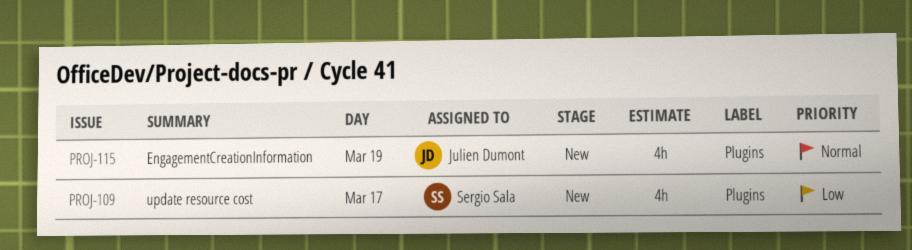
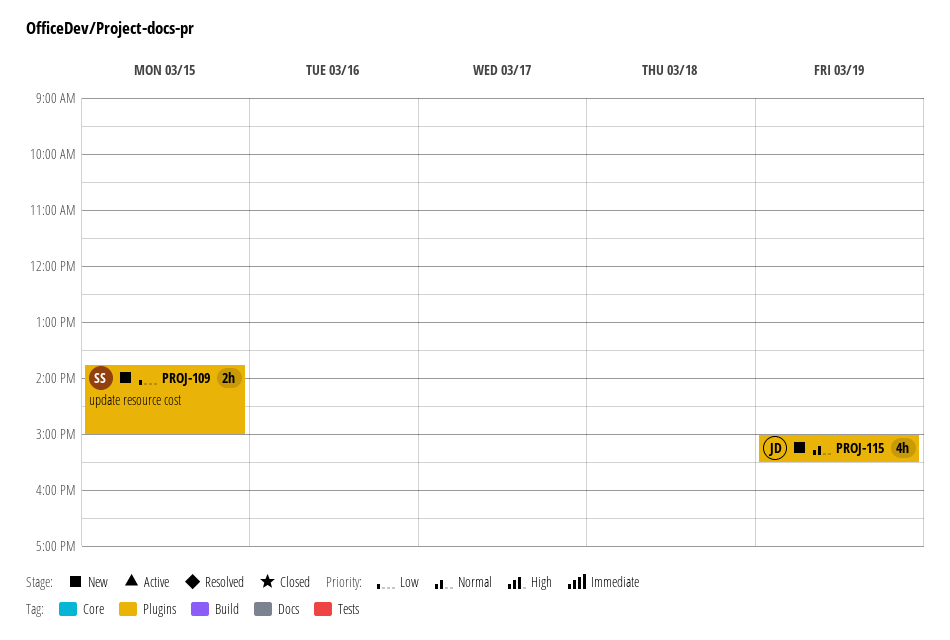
PROJ-109, estimate: 4h -> 2h
PROJ-109, day: Mar 17 -> Mar 15

